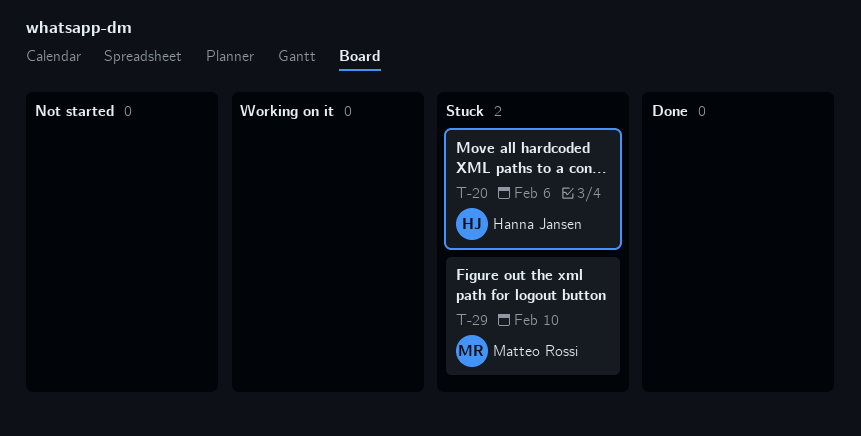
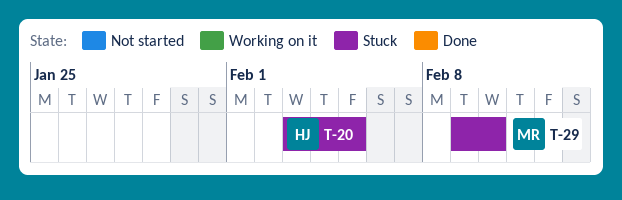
T-20, due: Feb 6 -> Feb 5

